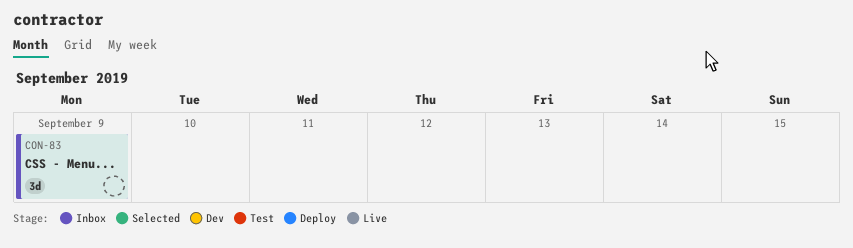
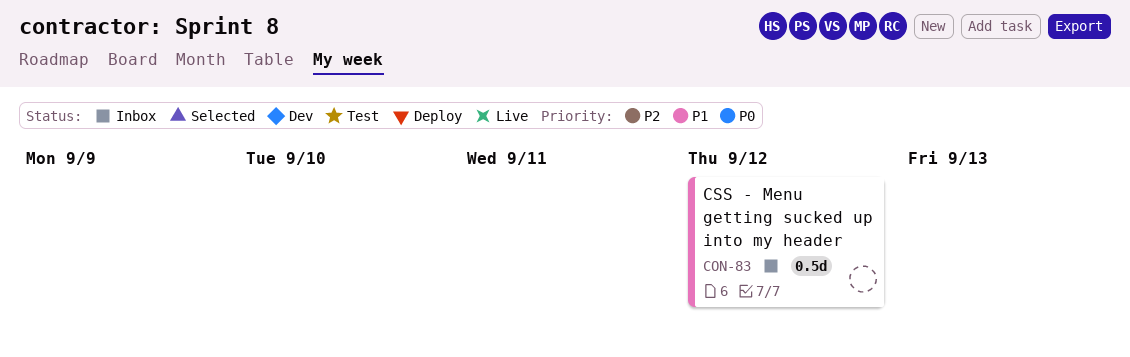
CON-83, estimate: 3d -> 0.5d
CON-83, due: Sep 9 -> Sep 12

